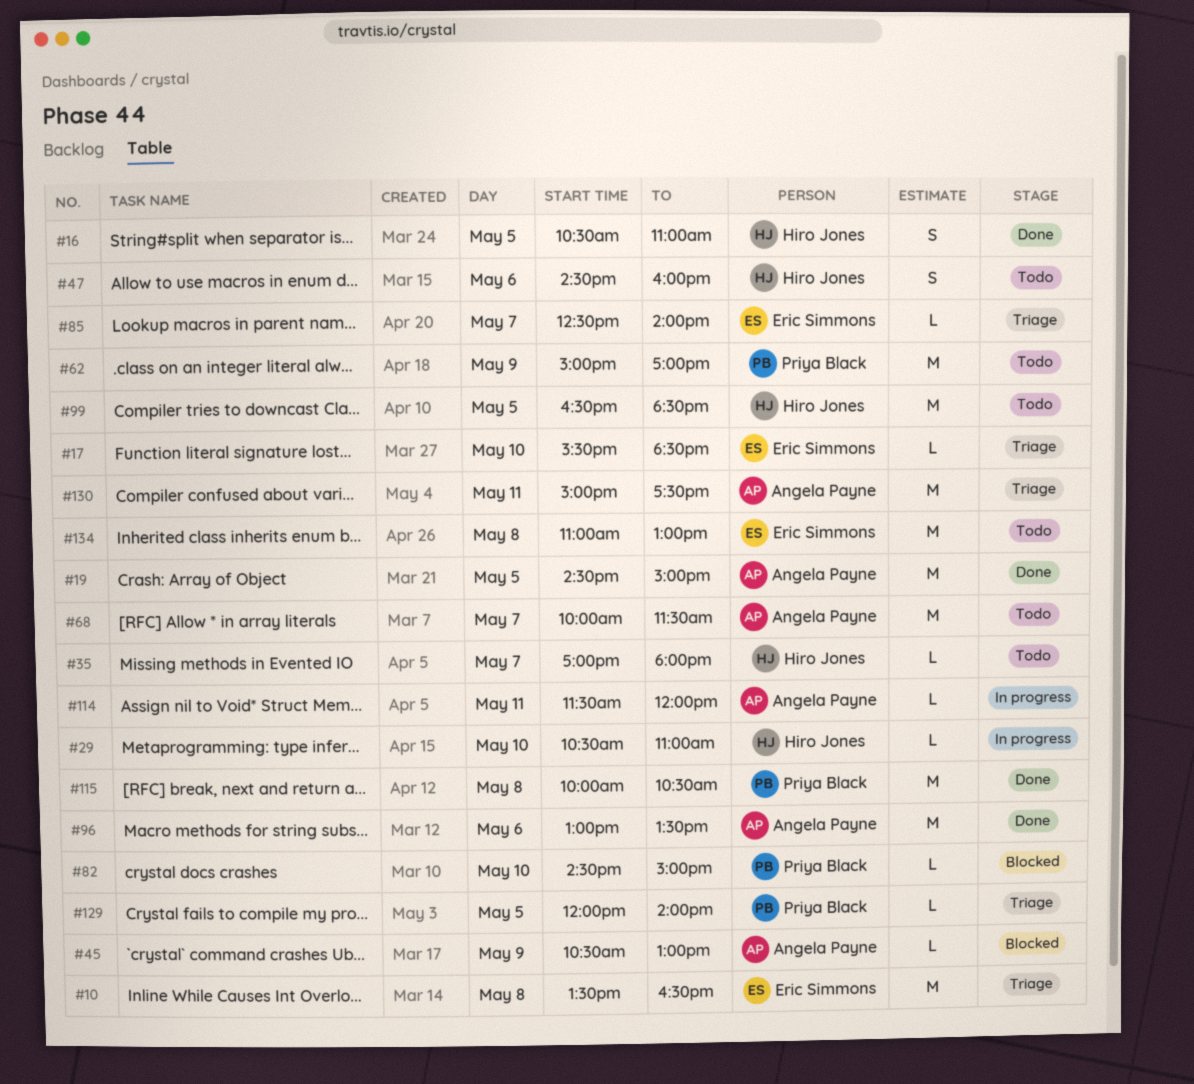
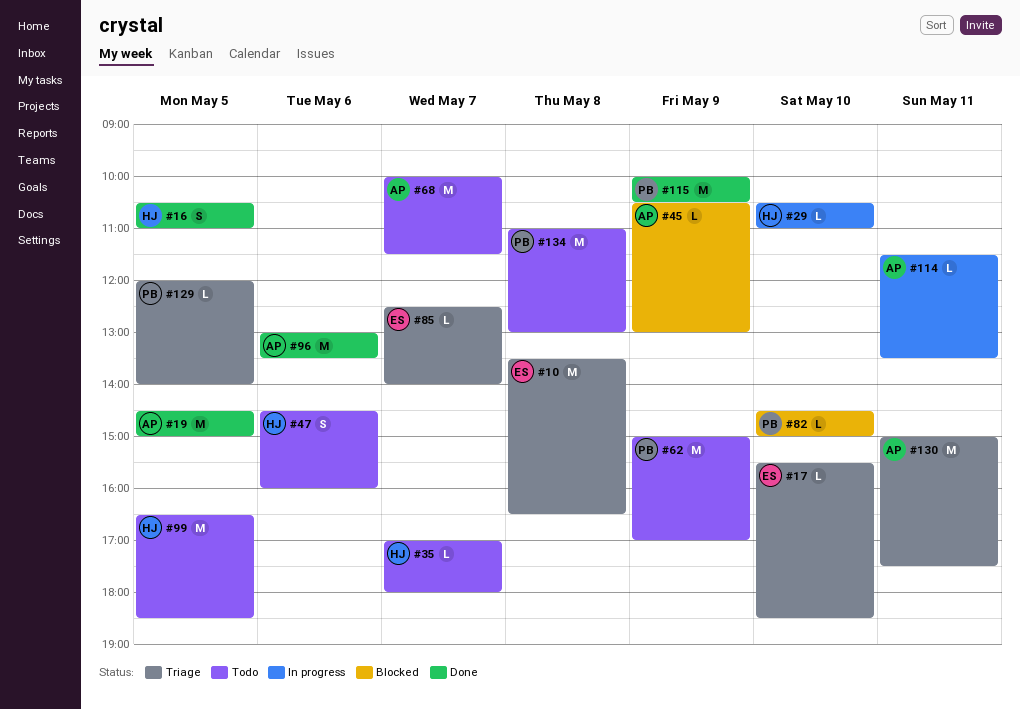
#114, ends: 12:00 -> 13:30
#115, day: May 8 -> May 9
#134, owner: Eric Simmons -> Priya Black

